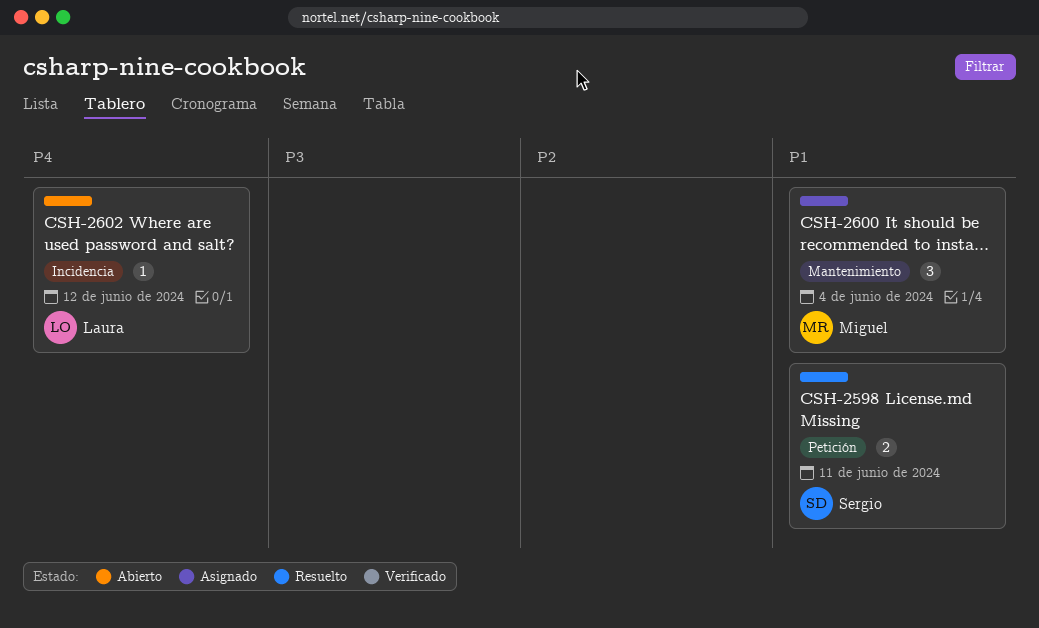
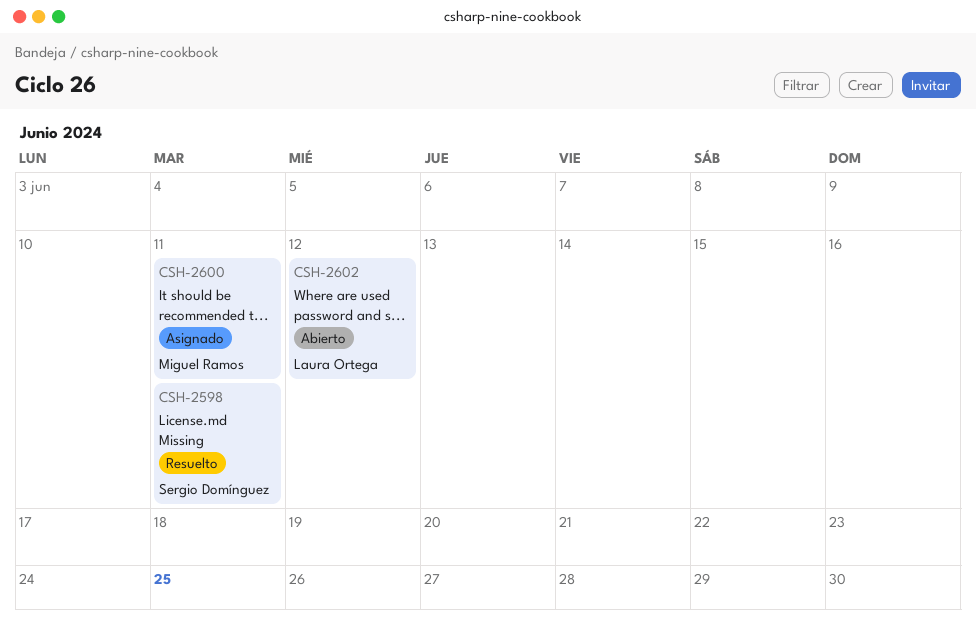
CSH-2600, due: Jun 4 -> Jun 11

